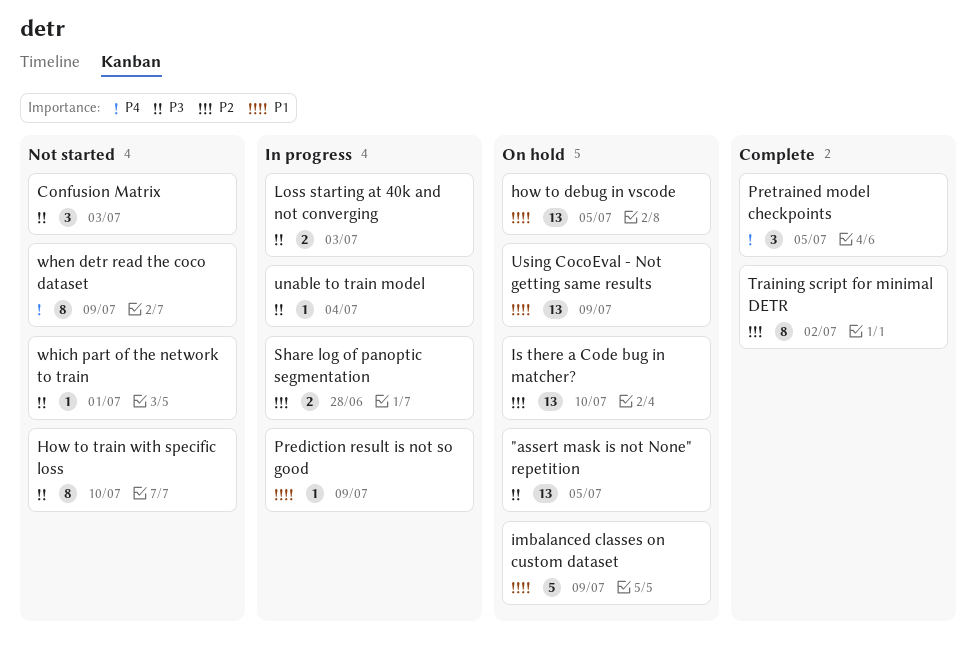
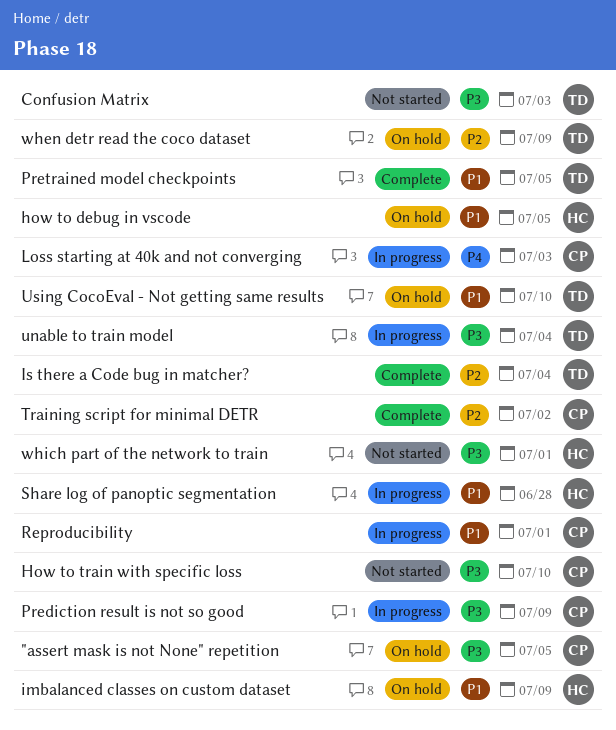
Is there a Code bug in matcher?, status: On hold -> Complete
Is there a Code bug in matcher?, due: Jul 10 -> Jul 4
Loss starting at 40k and not converging, priority: P3 -> P4
Prediction result is not so good, priority: P1 -> P3
Pretrained model checkpoints, priority: P4 -> P1
Reproducibility: none -> present
Share log of panoptic segmentation, priority: P2 -> P1
Using CocoEval - Not getting same results, due: Jul 9 -> Jul 10
when detr read the coco dataset, status: Not started -> On hold
when detr read the coco dataset, priority: P4 -> P2

